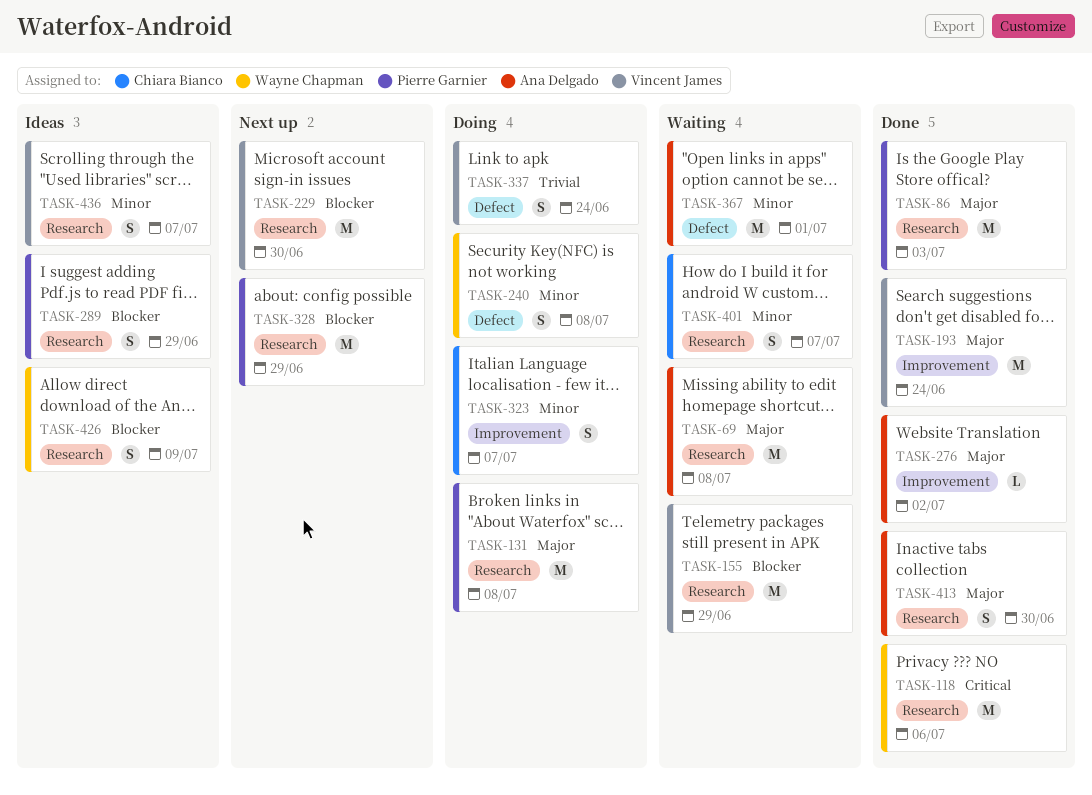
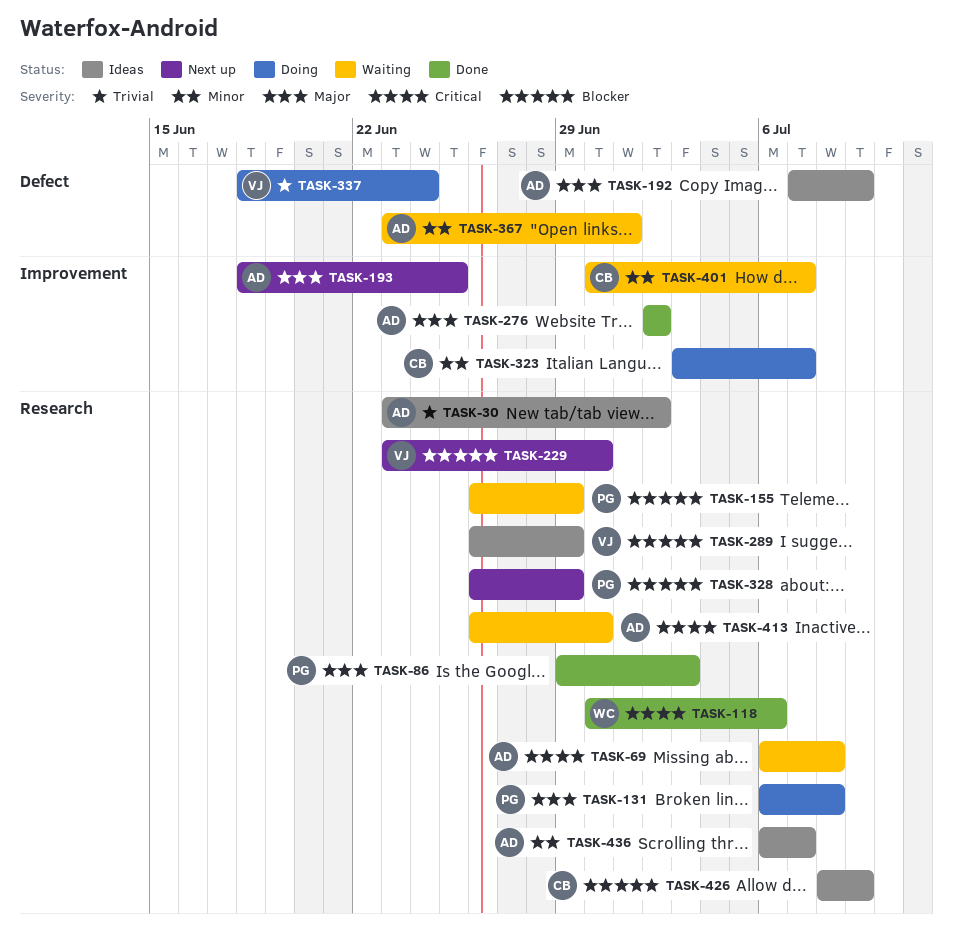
TASK-30: none -> present
TASK-69, priority: Major -> Critical
TASK-155, owner: Vincent James -> Pierre Garnier
TASK-192: none -> present
TASK-193, status: Done -> Next up
TASK-193, owner: Vincent James -> Ana Delgado
TASK-193, due: Jun 24 -> Jun 25
TASK-240: present -> none
TASK-289, owner: Pierre Garnier -> Vincent James
TASK-401, label: Research -> Improvement
TASK-413, status: Done -> Waiting
TASK-413, priority: Major -> Critical
TASK-426, owner: Wayne Chapman -> Chiara Bianco
TASK-436, owner: Vincent James -> Ana Delgado

